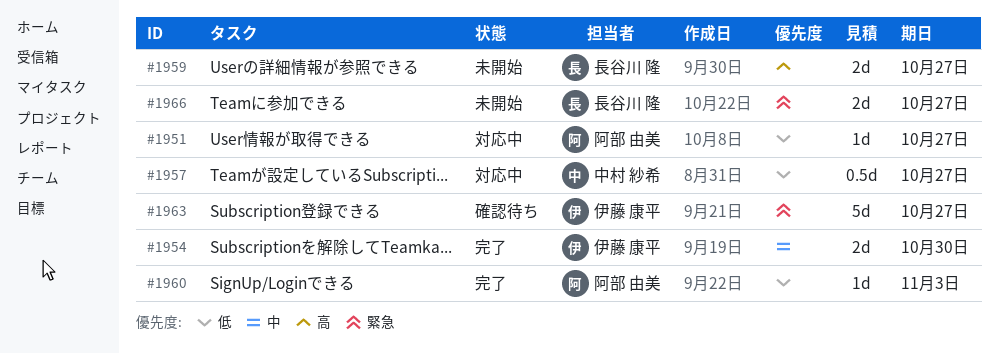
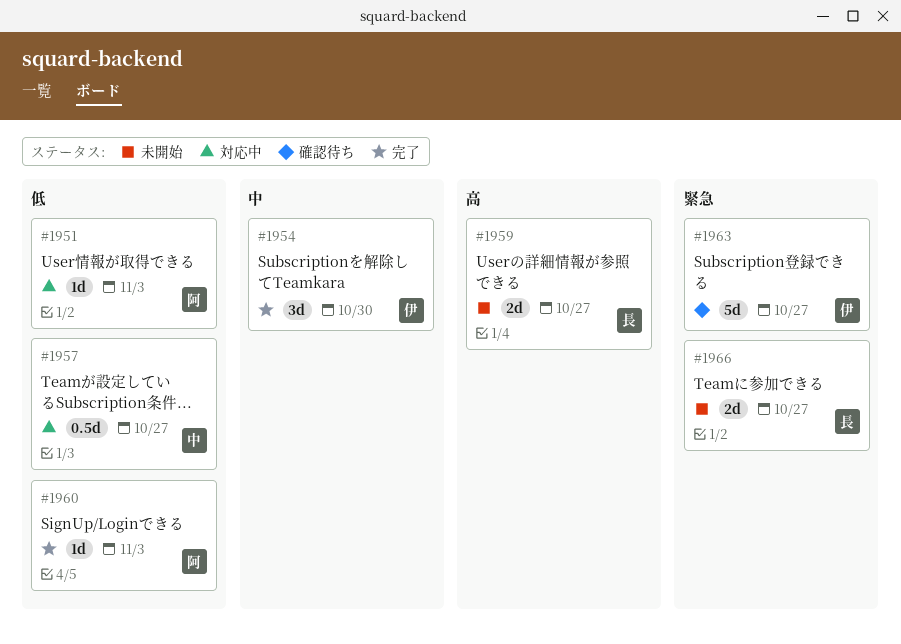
#1951, due: Oct 27 -> Nov 3
#1954, estimate: 2d -> 3d

